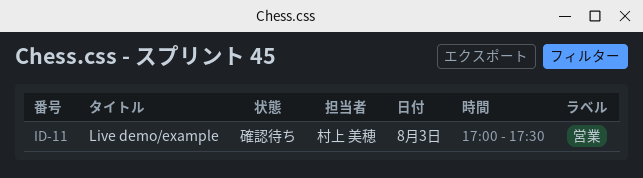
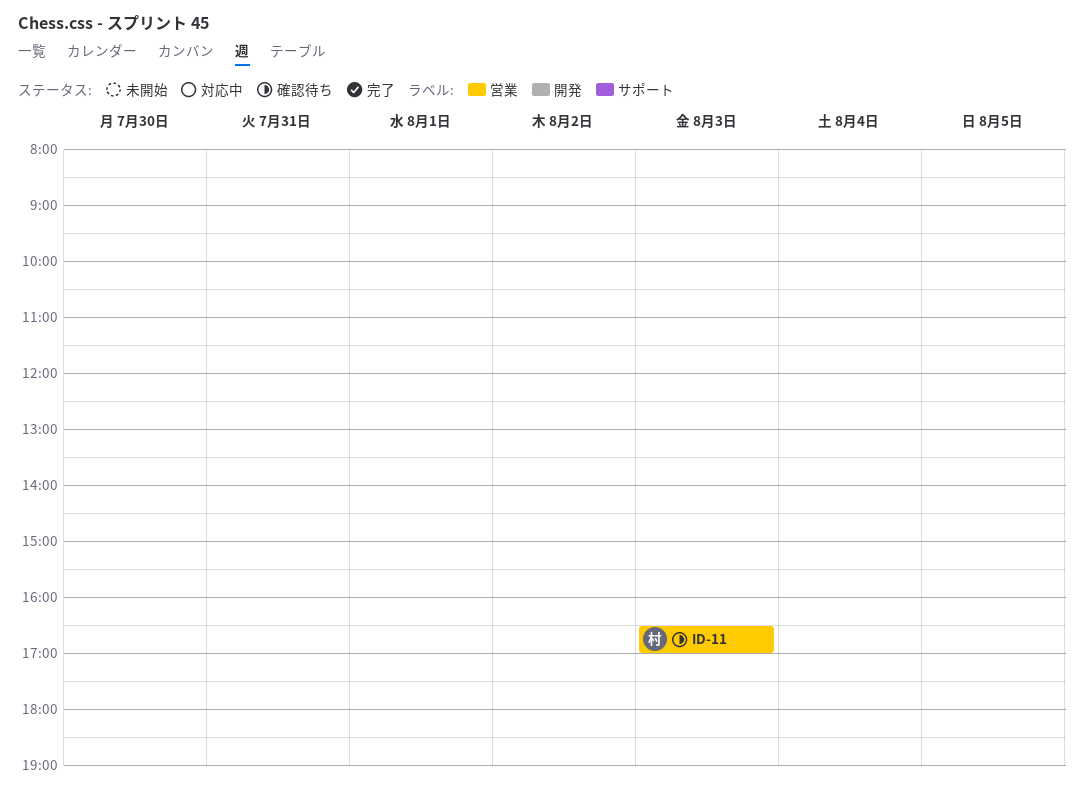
ID-11, begins: 17:00 -> 16:30
ID-11, ends: 17:30 -> 17:00

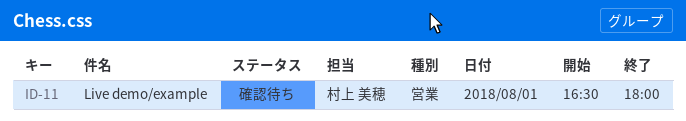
ID-11, day: Aug 3 -> Aug 1
ID-11, ends: 17:00 -> 18:00

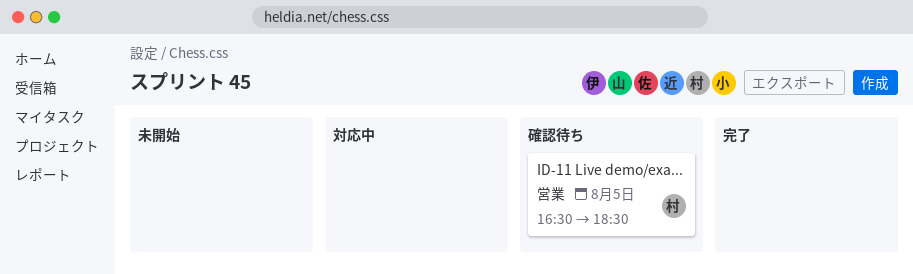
ID-11, day: Aug 1 -> Aug 5
ID-11, ends: 18:00 -> 18:30

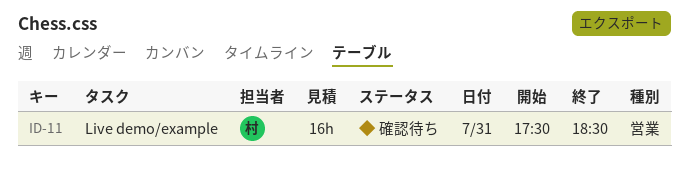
ID-11, day: Aug 5 -> Jul 31
ID-11, begins: 16:30 -> 17:30

